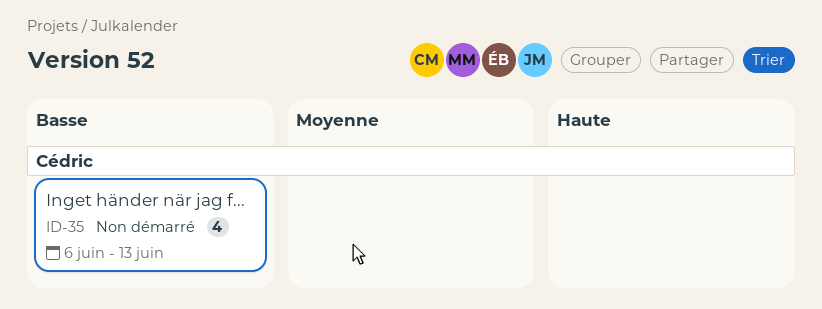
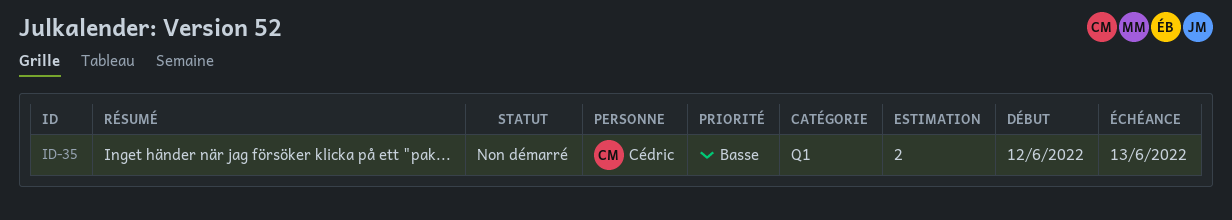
ID-35, estimate: 4 -> 2
ID-35, start: Jun 6 -> Jun 12

